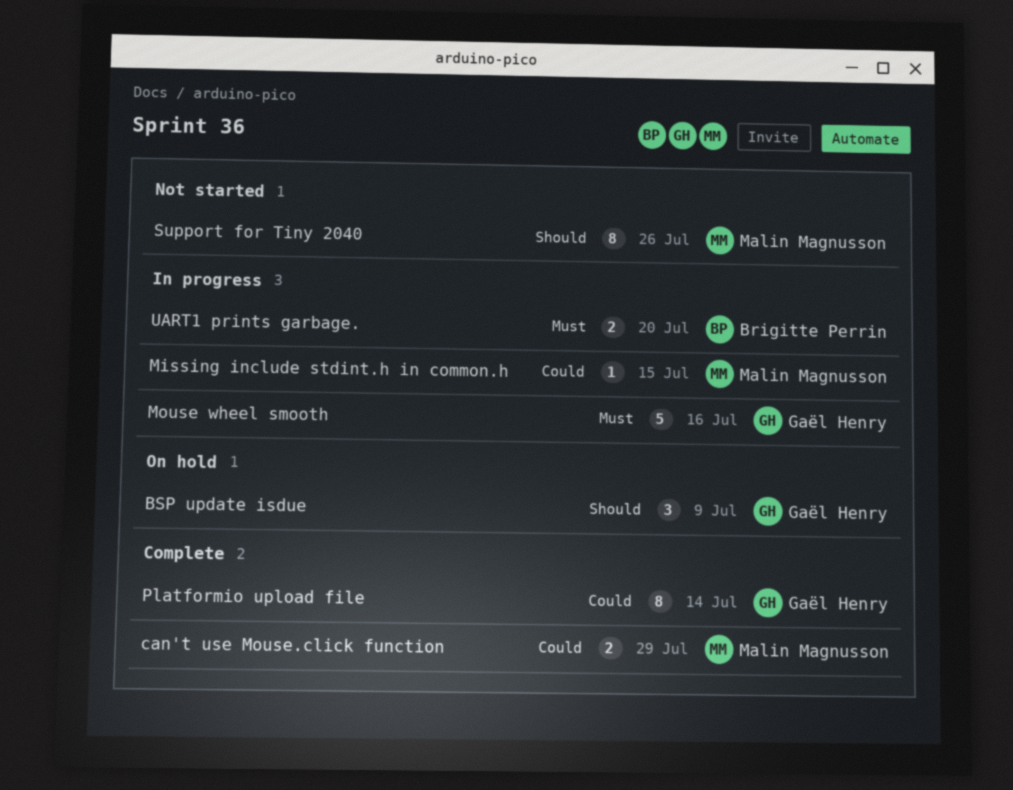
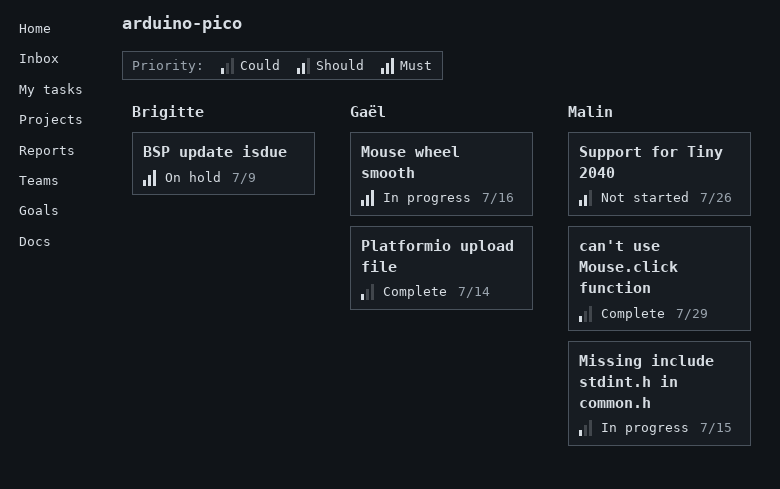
BSP update isdue, owner: Gaël Henry -> Brigitte Perrin
BSP update isdue, priority: Should -> Must
UART1 prints garbage.: present -> none

